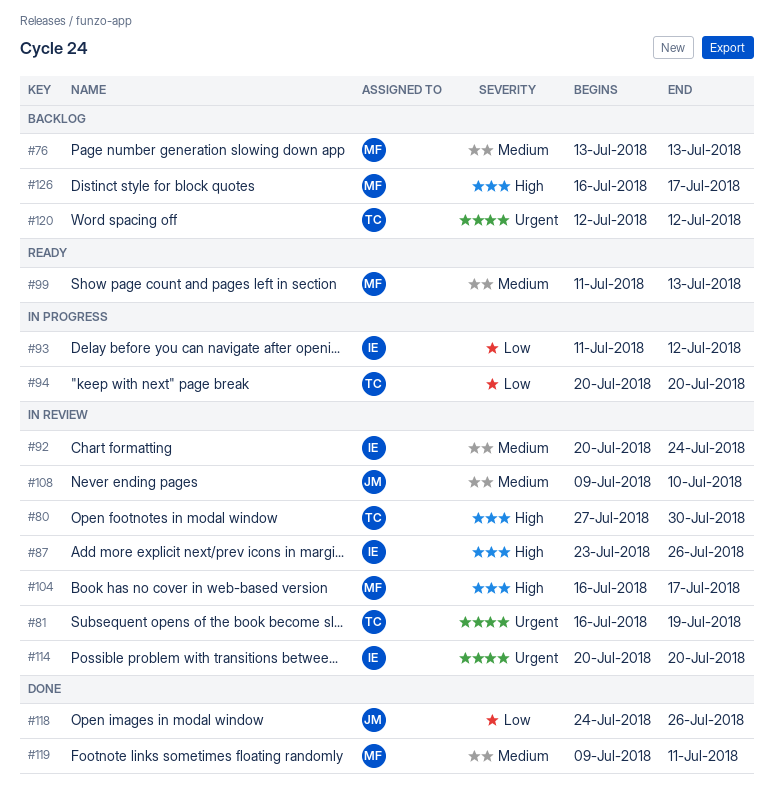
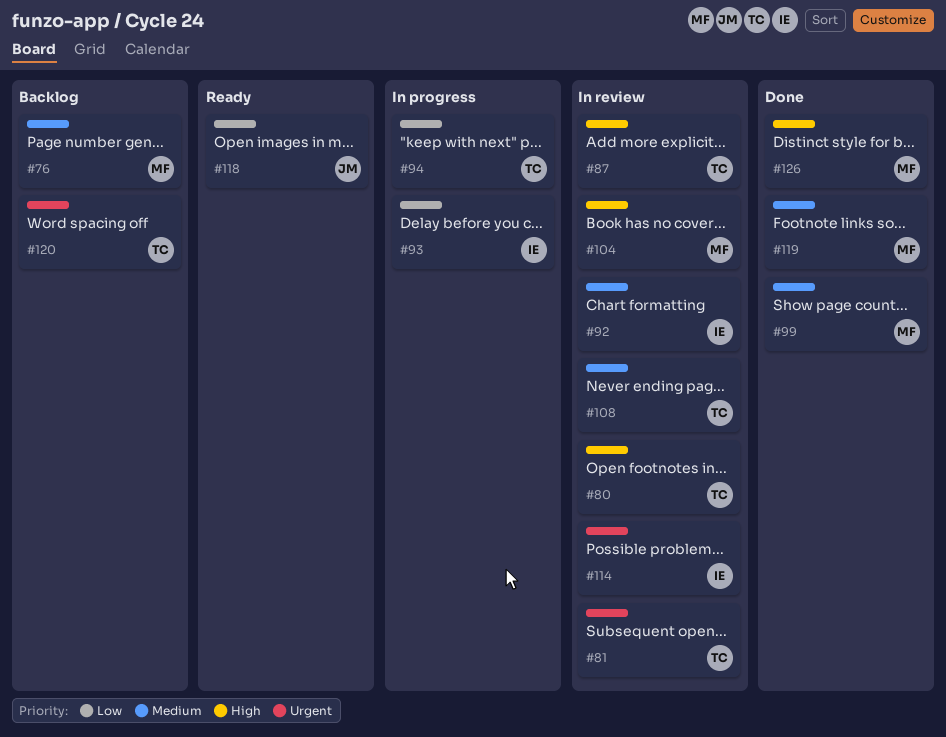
#87, owner: IE -> TC
#99, status: Ready -> Done
#108, owner: JM -> TC
#118, status: Done -> Ready
#126, status: Backlog -> Done

